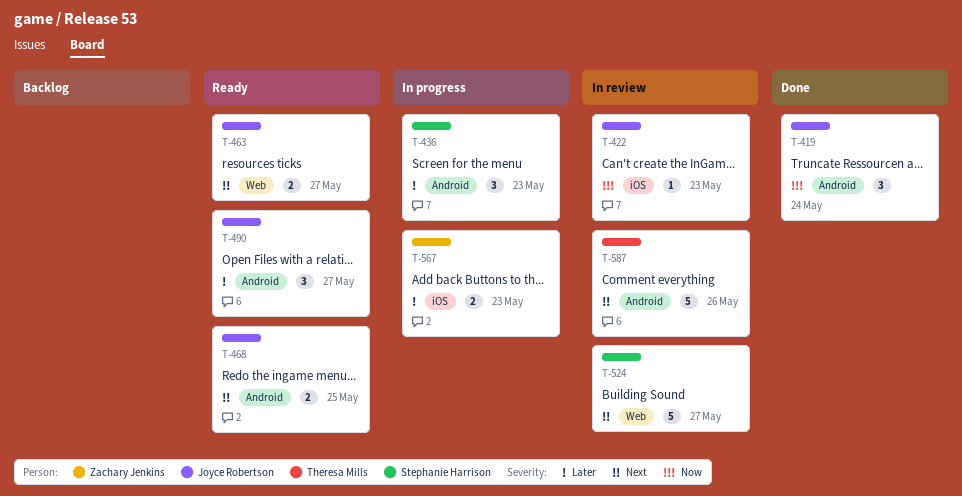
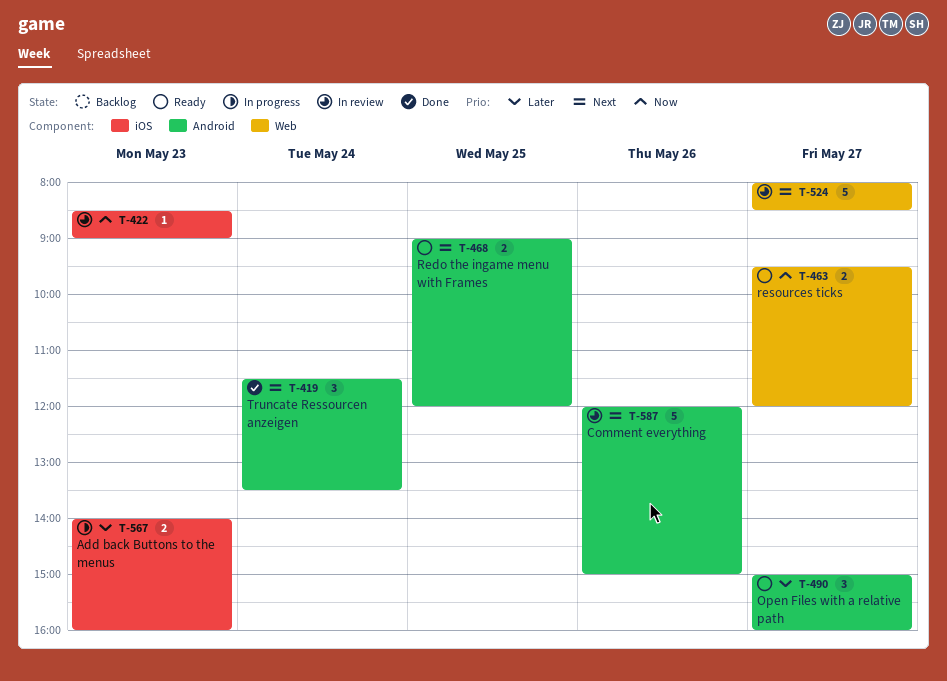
T-419, priority: Now -> Next
T-436: present -> none
T-463, priority: Next -> Now

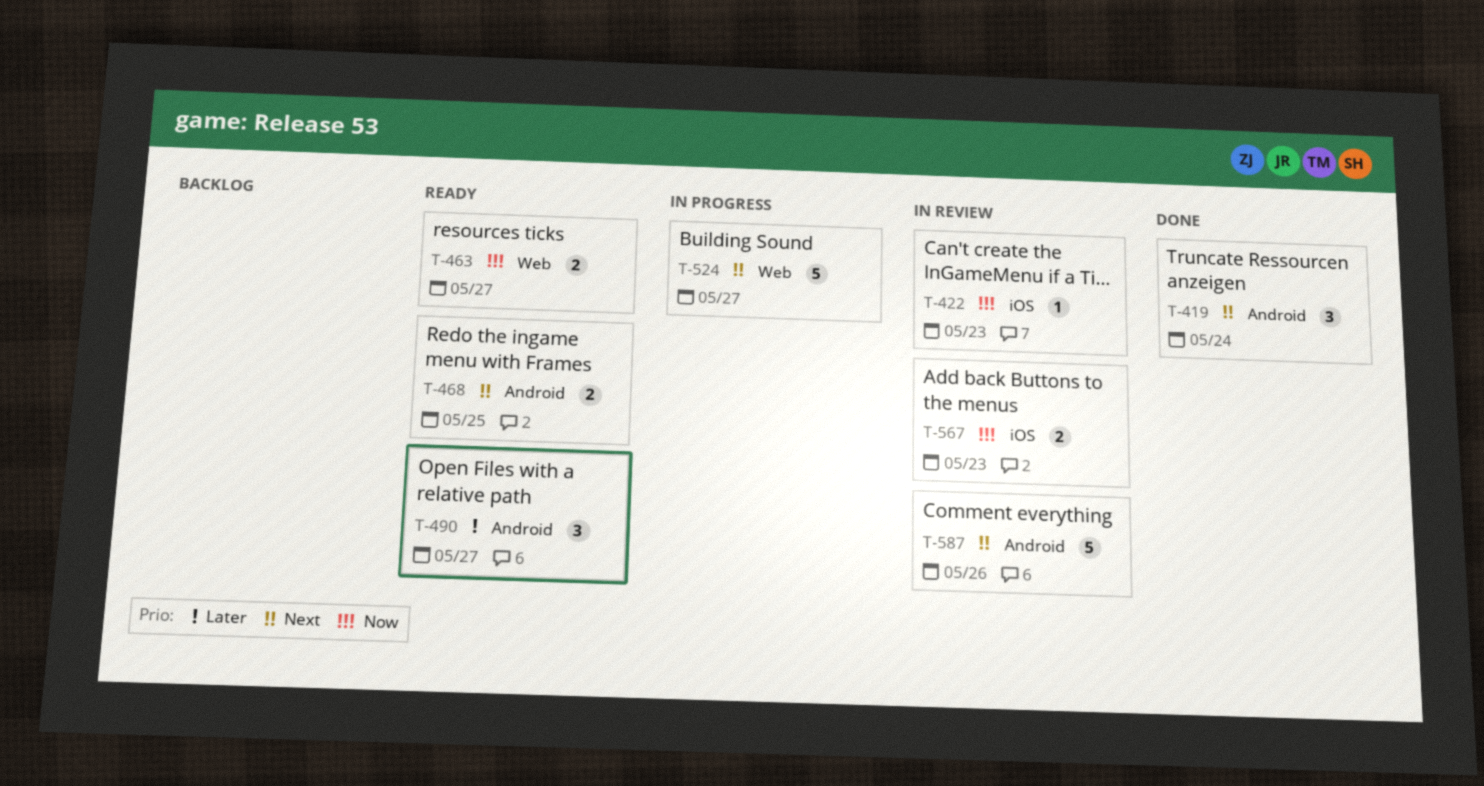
T-524, status: In review -> In progress
T-567, status: In progress -> In review
T-567, priority: Later -> Now

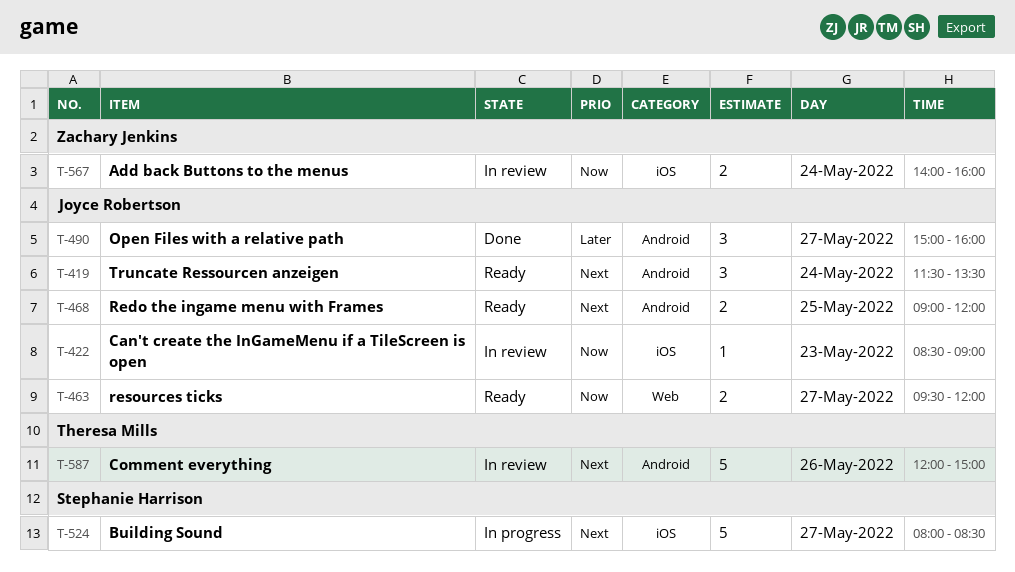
T-419, status: Done -> Ready
T-490, status: Ready -> Done
T-524, label: Web -> iOS
T-567, day: May 23 -> May 24

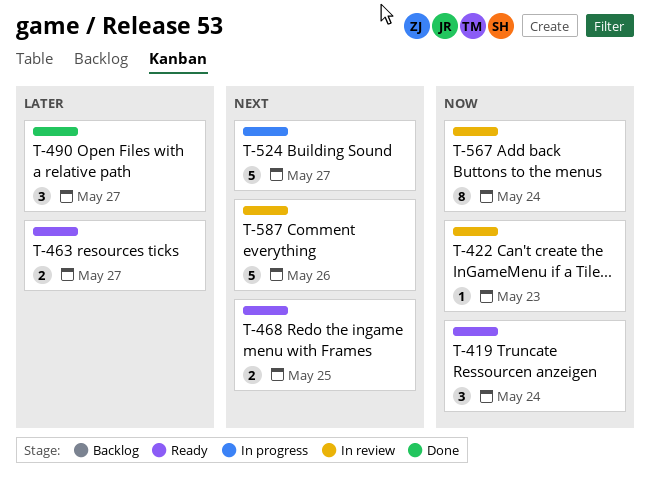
T-419, priority: Next -> Now
T-463, priority: Now -> Later
T-567, estimate: 2 -> 8

